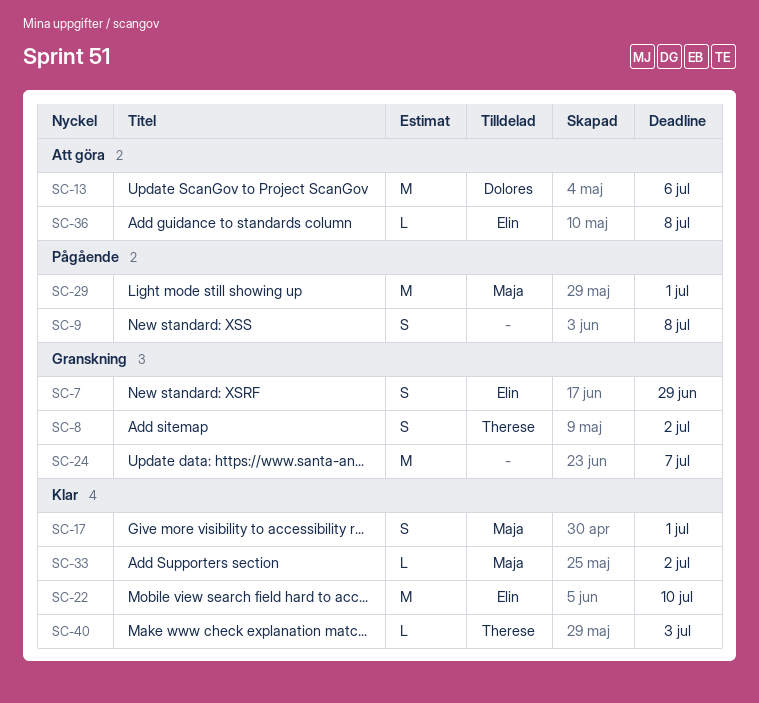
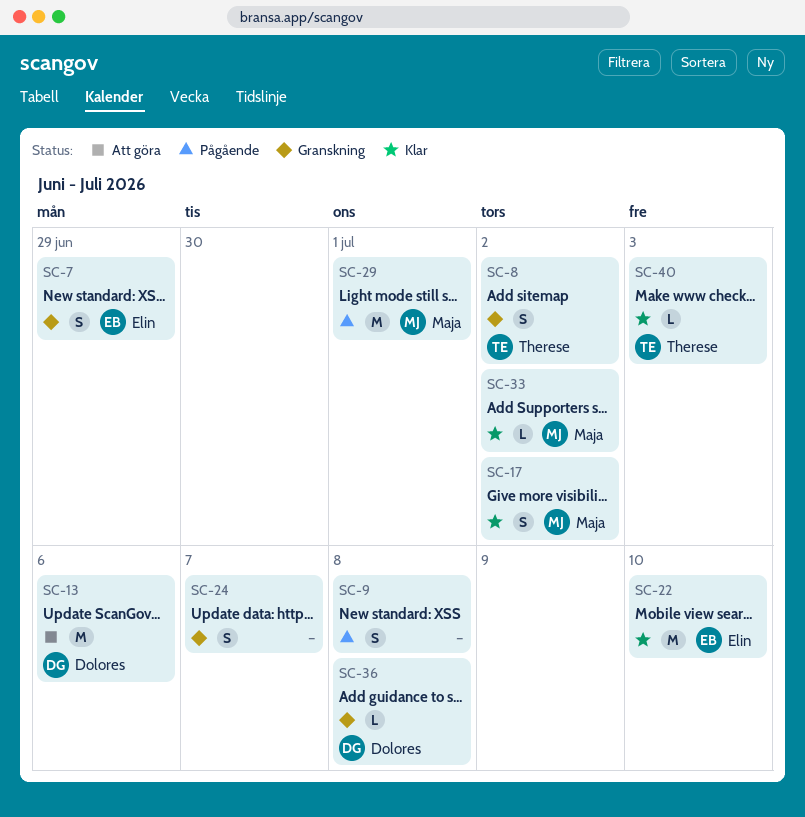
SC-17, due: Jul 1 -> Jul 2
SC-24, estimate: M -> S
SC-36, status: Att göra -> Granskning
SC-36, owner: Elin -> Dolores

